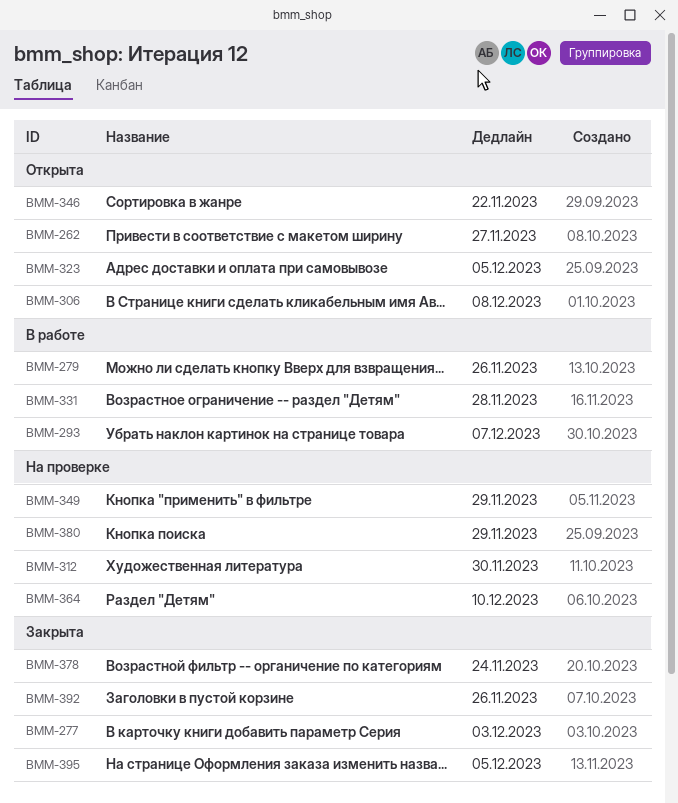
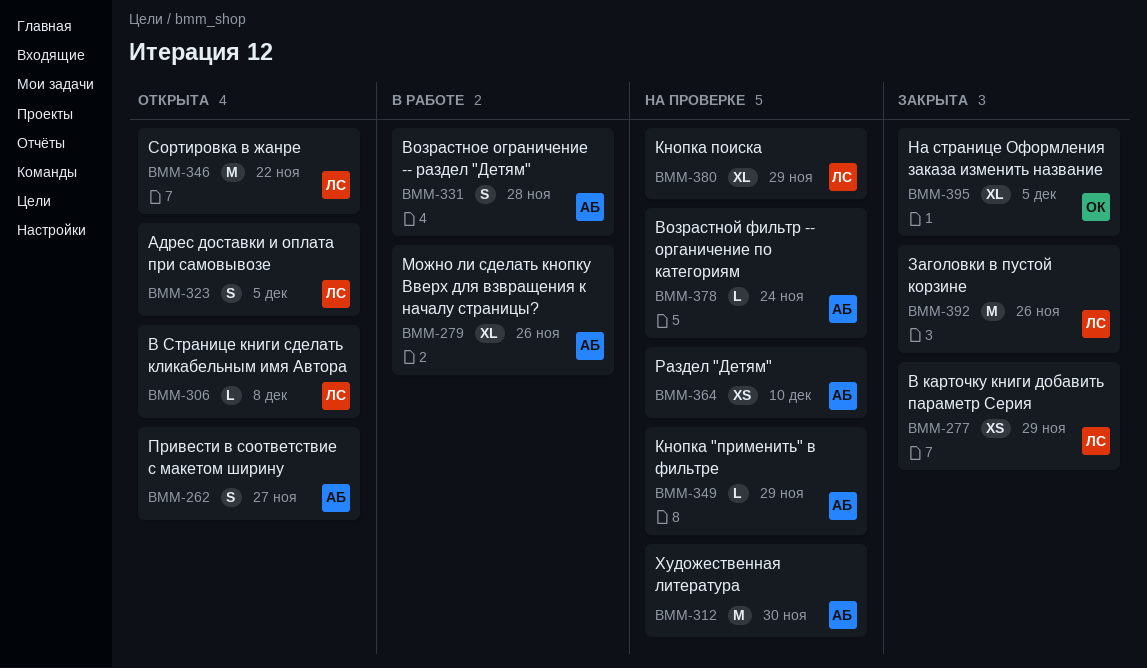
BMM-277, due: Dec 3 -> Nov 29
BMM-293: present -> none
BMM-378, status: Закрыта -> На проверке

